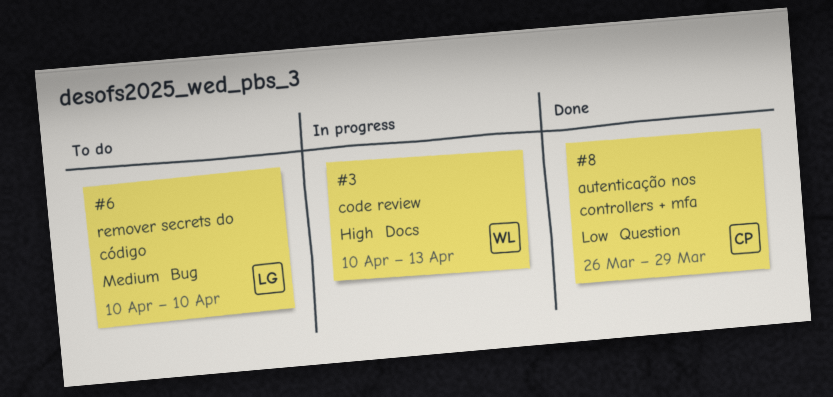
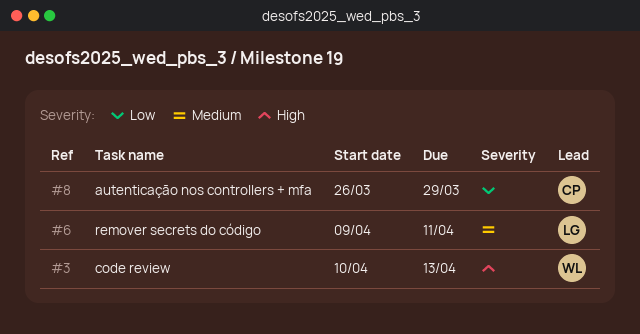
#6, start: Apr 10 -> Apr 9
#6, due: Apr 10 -> Apr 11

